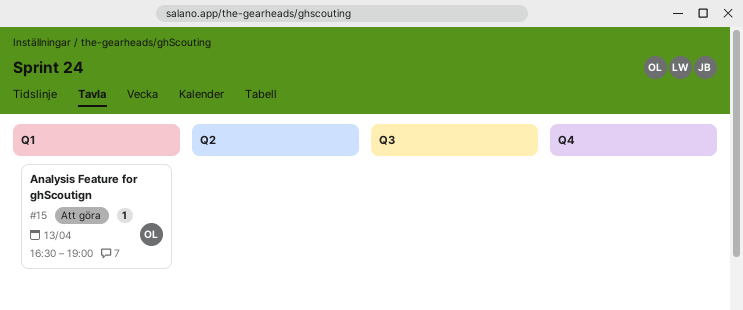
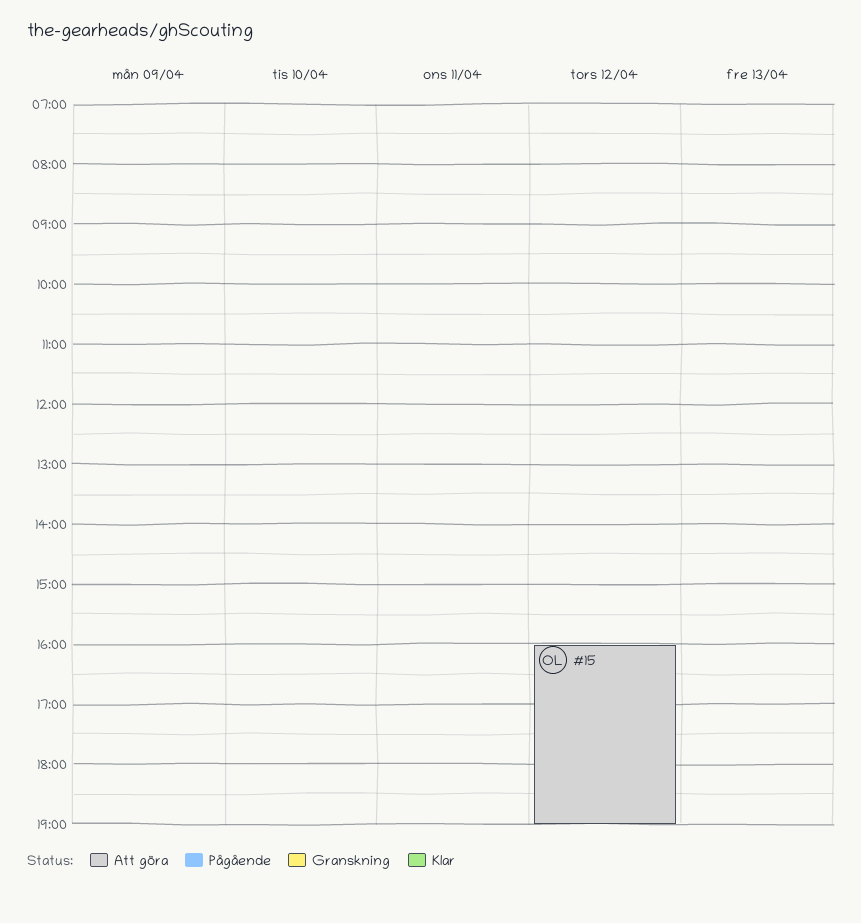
#15, day: Apr 13 -> Apr 12
#15, begins: 16:30 -> 16:00

